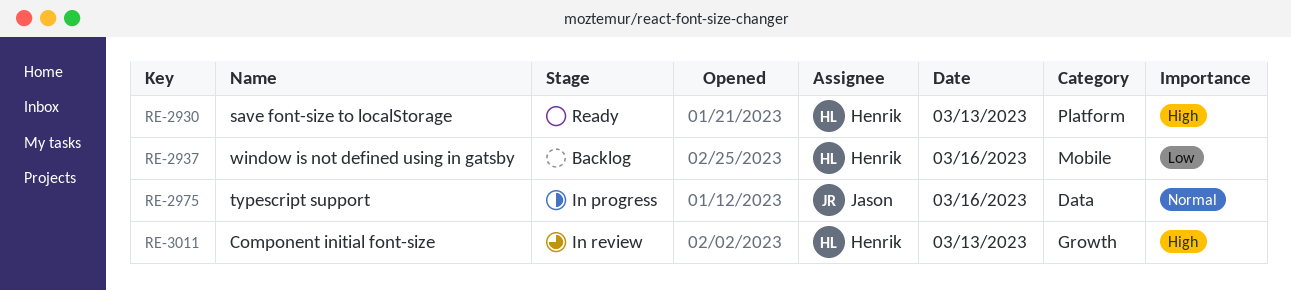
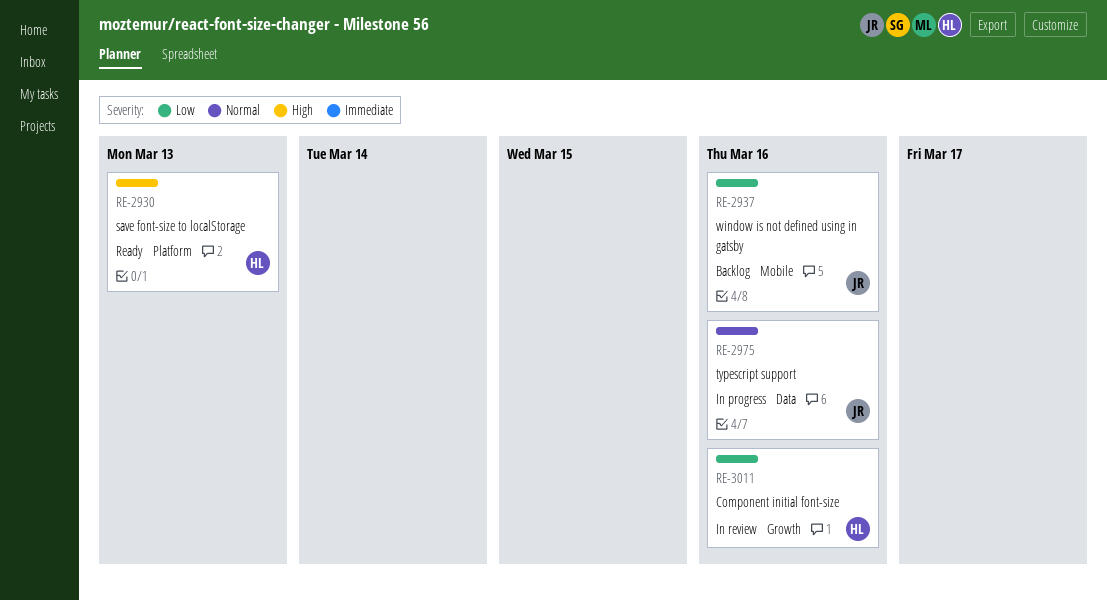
RE-2937, owner: Henrik -> Jason
RE-3011, priority: High -> Low
RE-3011, day: Mar 13 -> Mar 16

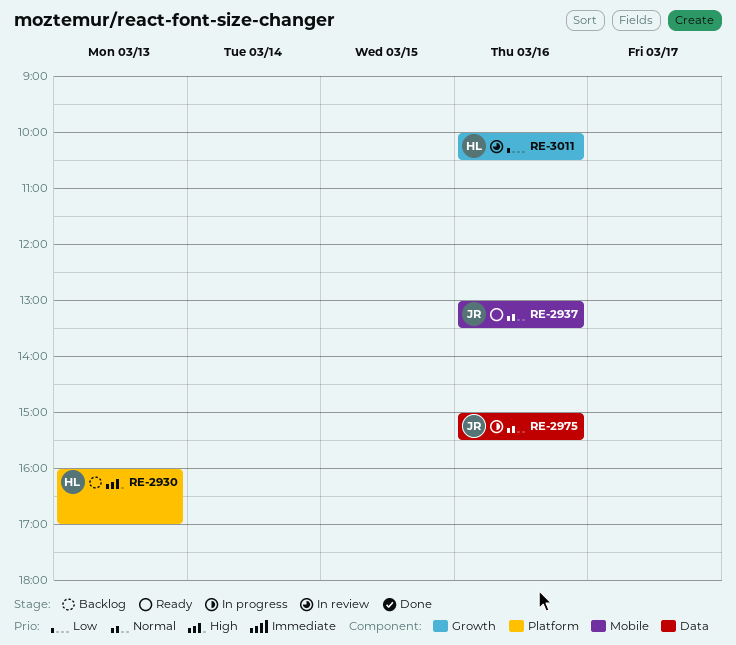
RE-2930, status: Ready -> Backlog
RE-2937, status: Backlog -> Ready
RE-2937, priority: Low -> Normal

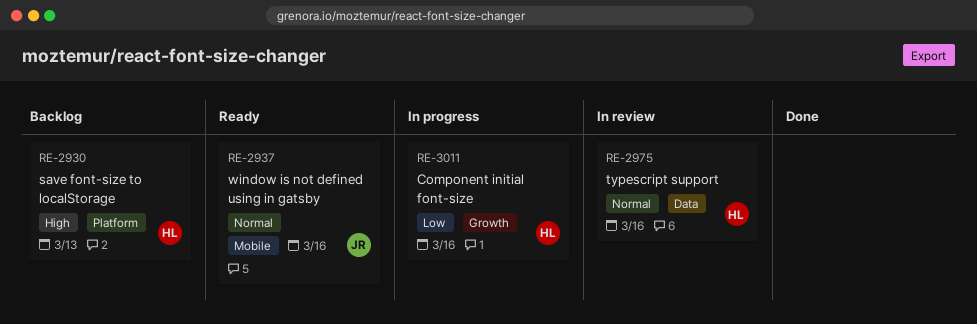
RE-2975, status: In progress -> In review
RE-2975, owner: JR -> HL
RE-3011, status: In review -> In progress

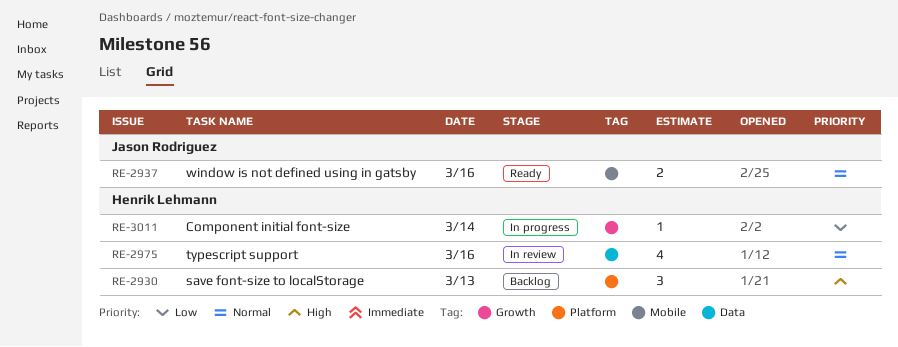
RE-3011, day: Mar 16 -> Mar 14

